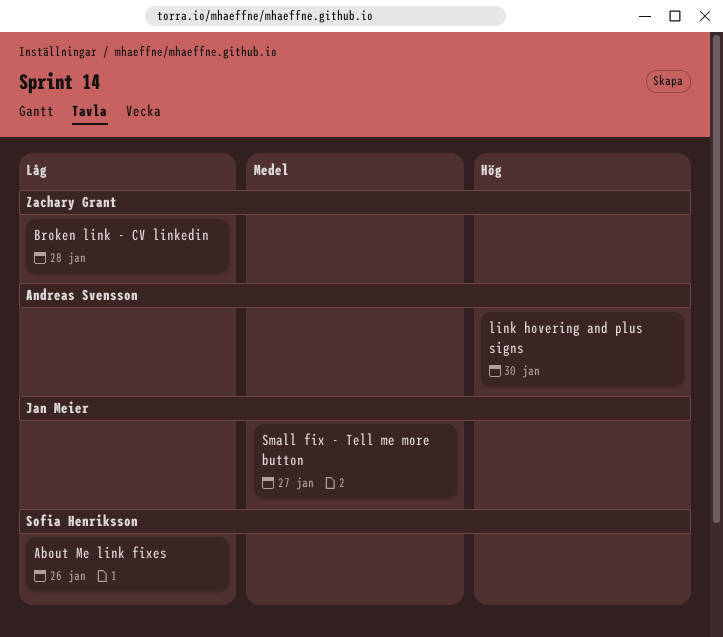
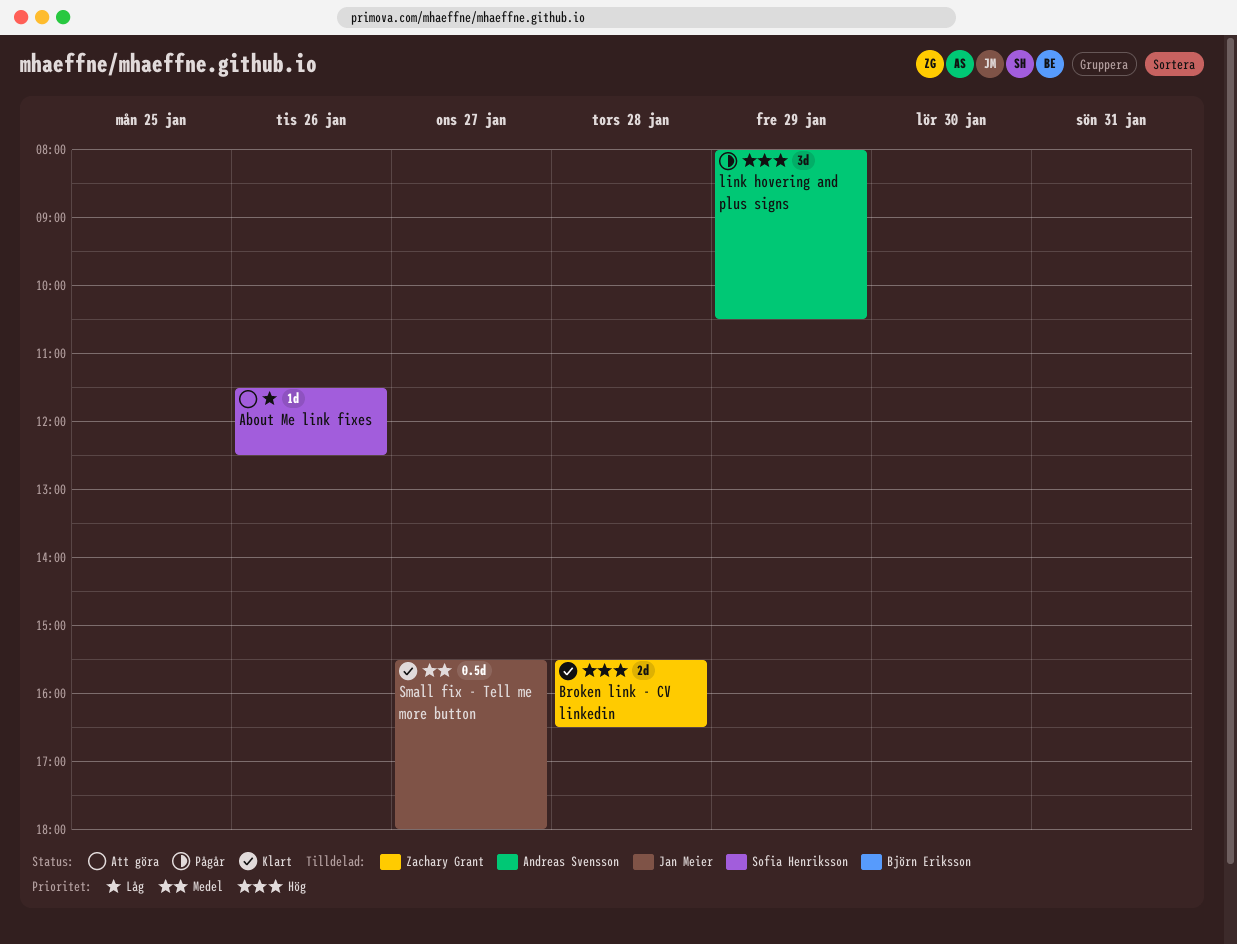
Broken link - CV linkedin, priority: Låg -> Hög
link hovering and plus signs, day: Jan 30 -> Jan 29

